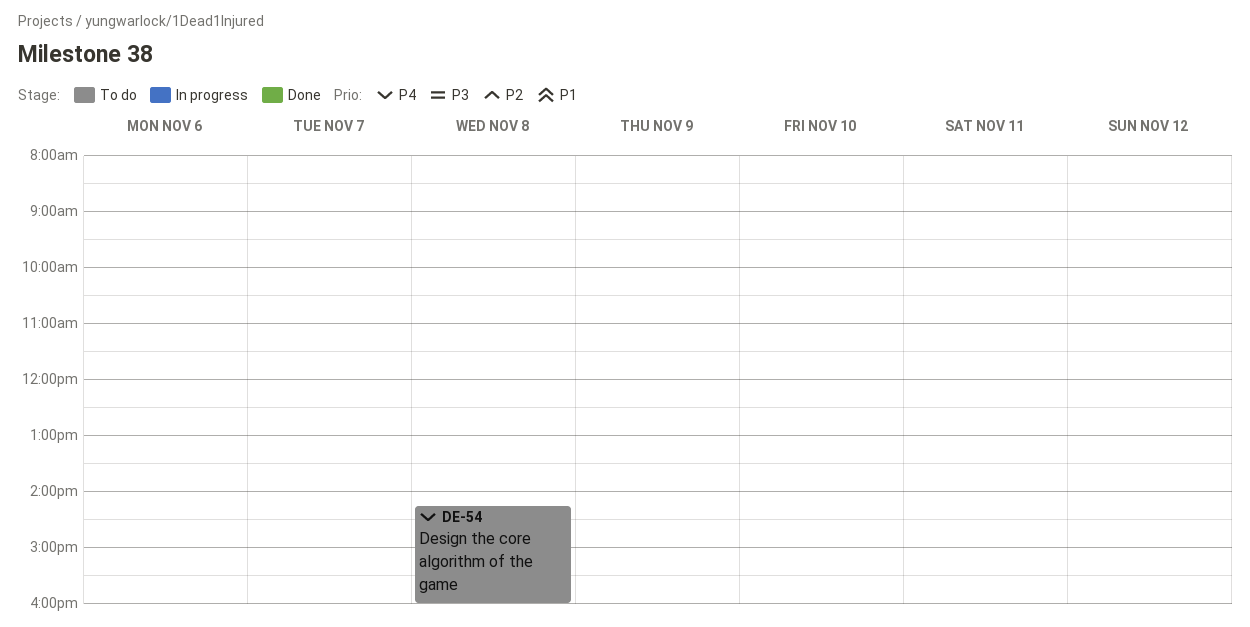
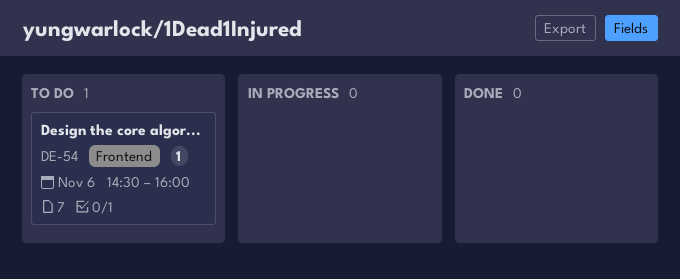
DE-54, day: Nov 8 -> Nov 6
DE-54, begins: 14:15 -> 14:30

